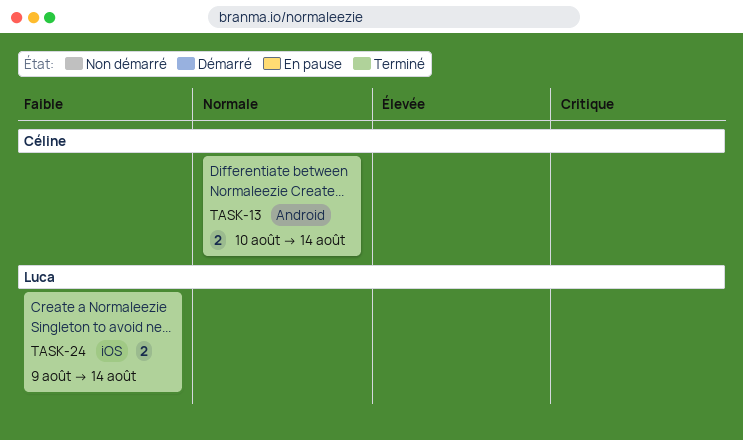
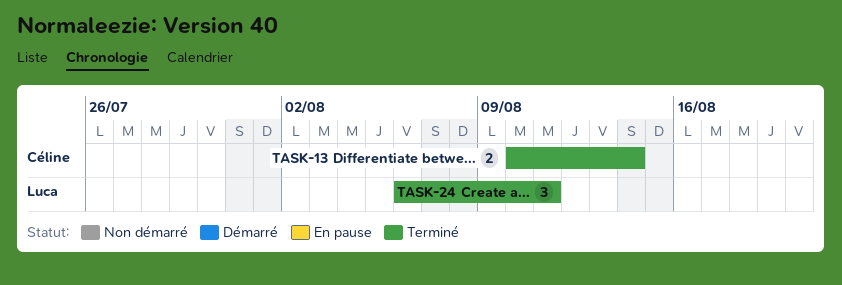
TASK-24, estimate: 2 -> 3
TASK-24, start: Aug 9 -> Aug 6
TASK-24, due: Aug 14 -> Aug 11

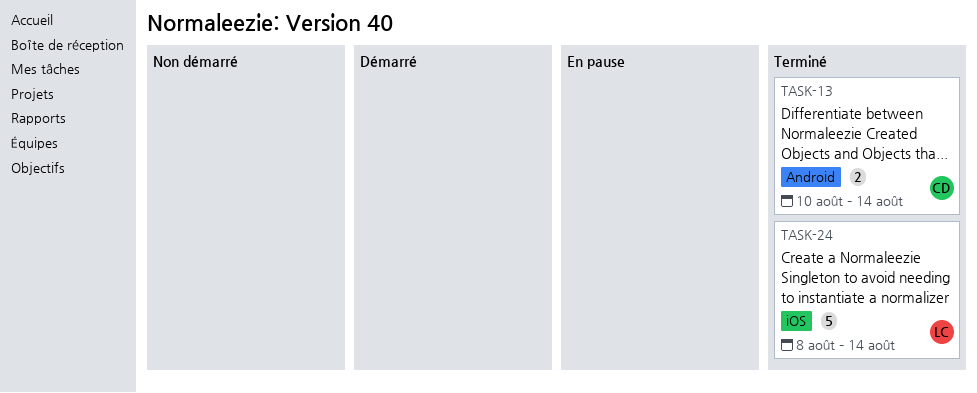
TASK-24, estimate: 3 -> 5
TASK-24, start: Aug 6 -> Aug 8
TASK-24, due: Aug 11 -> Aug 14

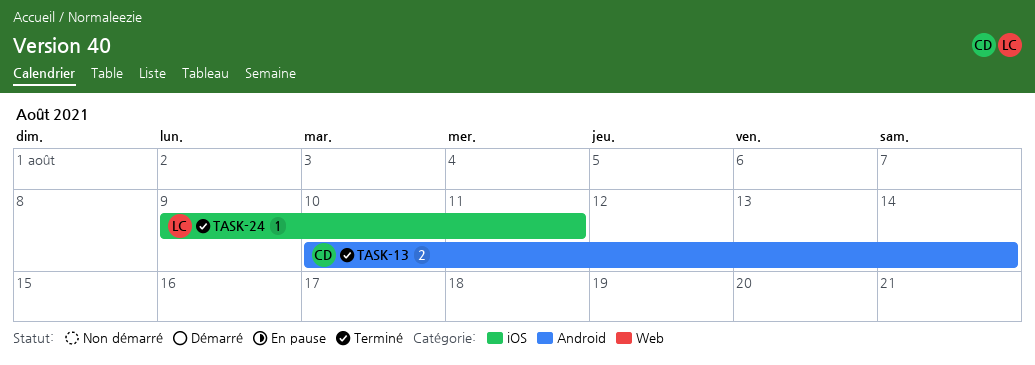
TASK-24, estimate: 5 -> 1
TASK-24, start: Aug 8 -> Aug 9
TASK-24, due: Aug 14 -> Aug 11

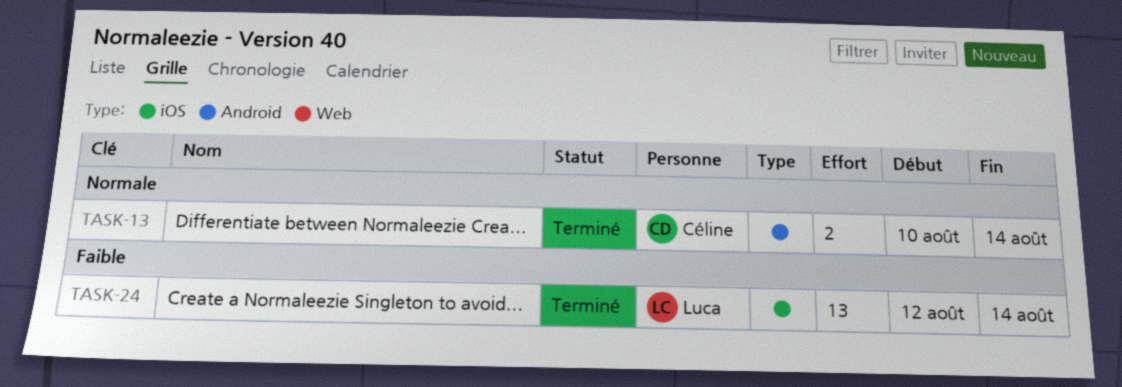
TASK-24, estimate: 1 -> 13
TASK-24, start: Aug 9 -> Aug 12
TASK-24, due: Aug 11 -> Aug 14

